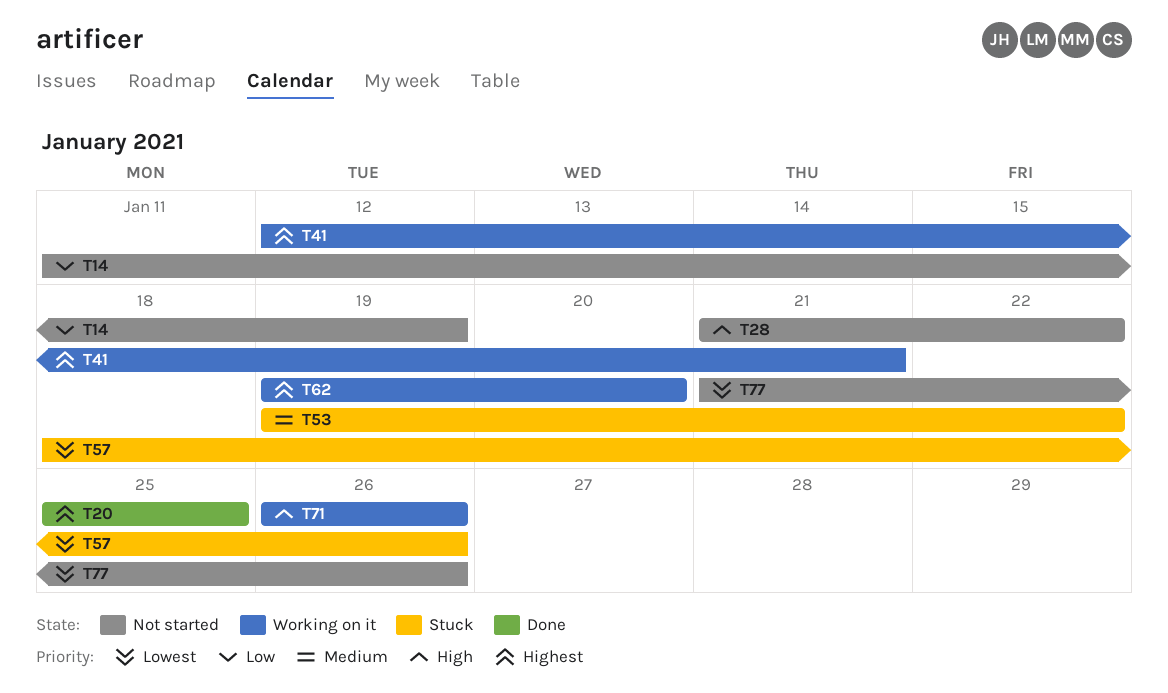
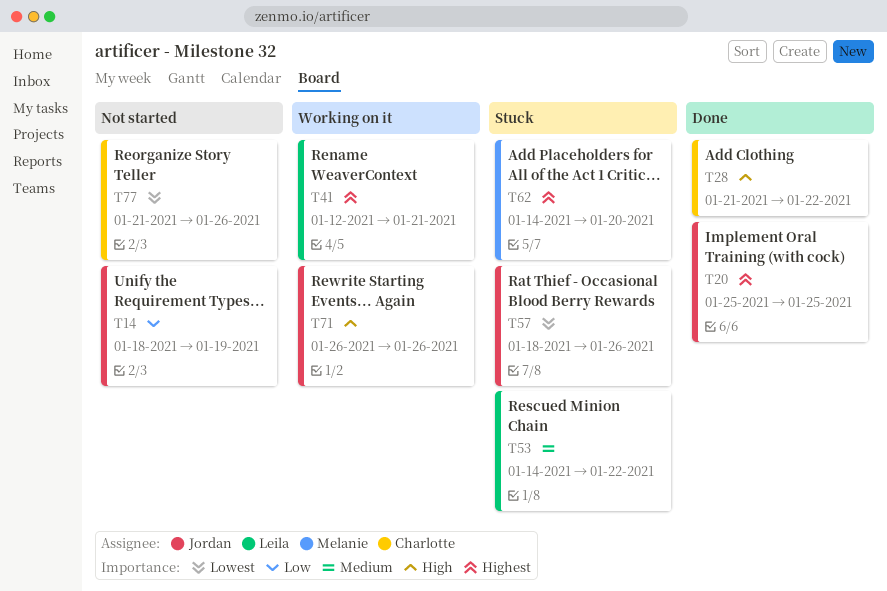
T14, start: Jan 11 -> Jan 18
T28, status: Not started -> Done
T53, start: Jan 19 -> Jan 14
T62, status: Working on it -> Stuck
T62, start: Jan 19 -> Jan 14

